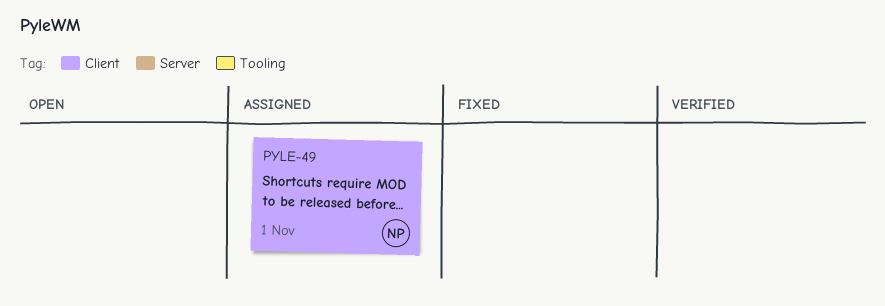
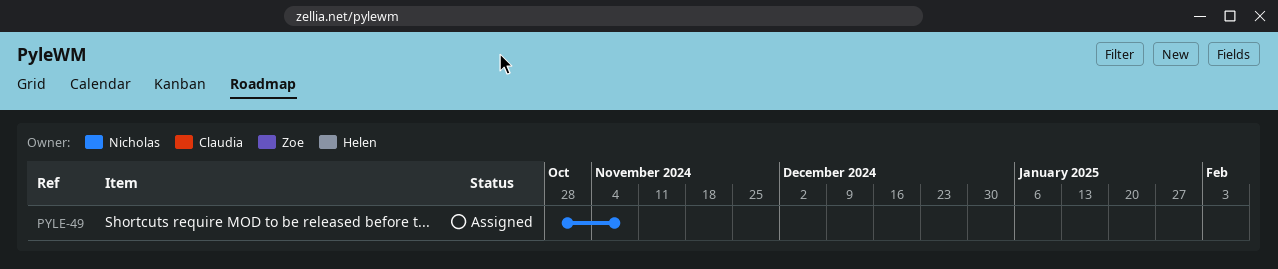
PYLE-49, due: Nov 1 -> Nov 8

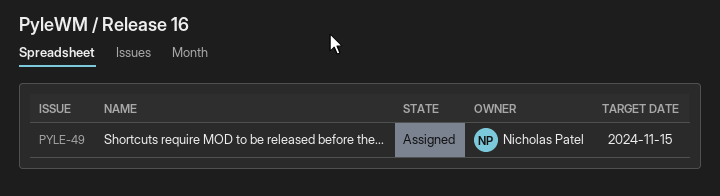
PYLE-49, due: Nov 8 -> Nov 15

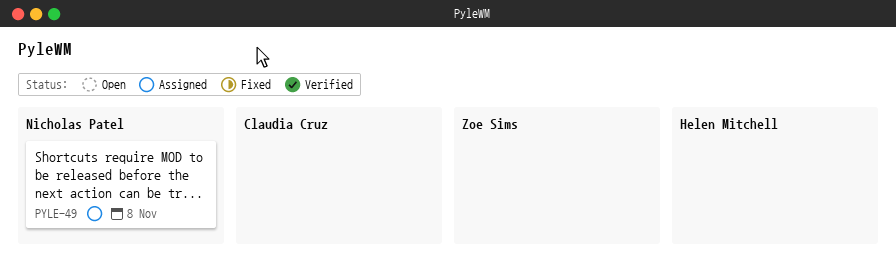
PYLE-49, due: Nov 15 -> Nov 8

